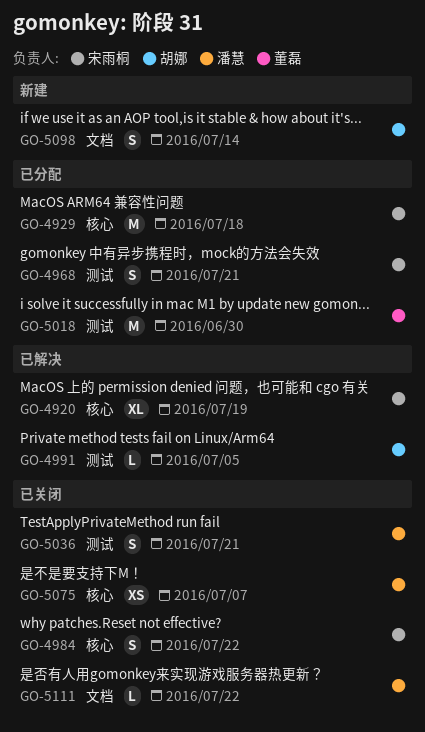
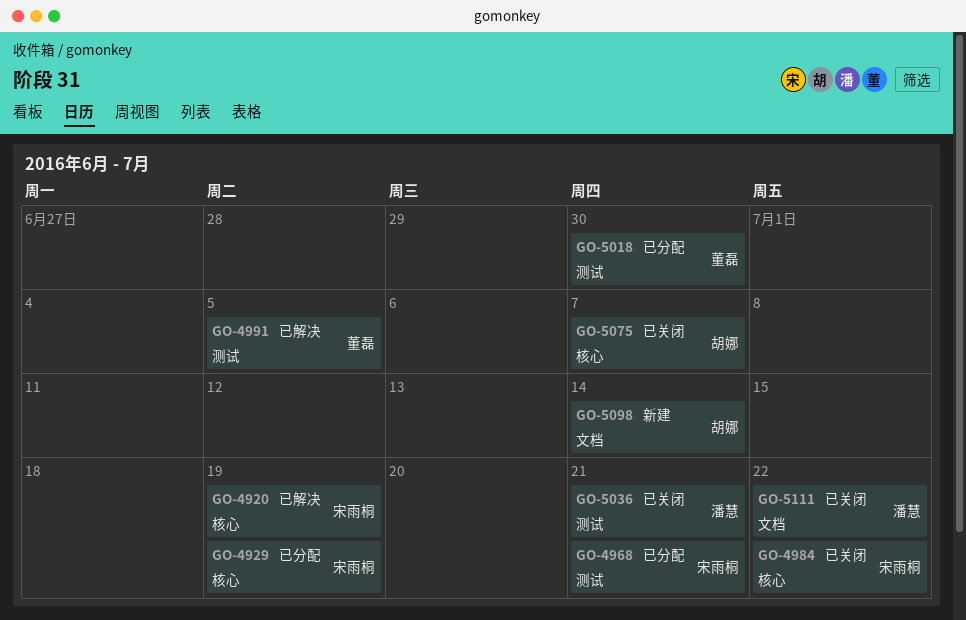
GO-4929, due: Jul 18 -> Jul 19
GO-4991, owner: 胡娜 -> 董磊
GO-5075, owner: 潘慧 -> 胡娜

